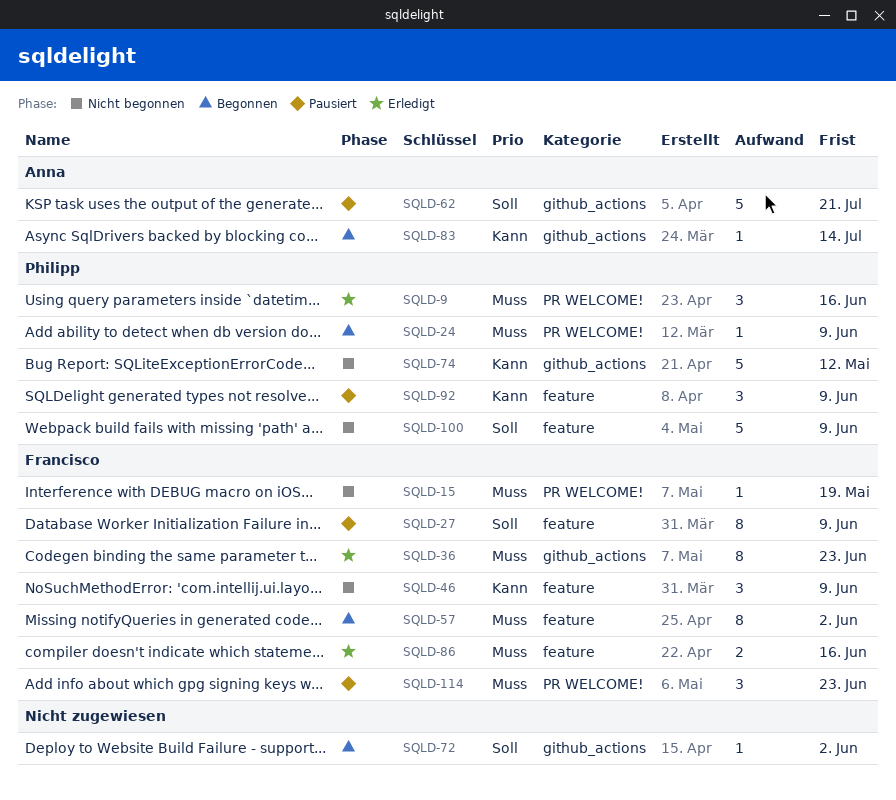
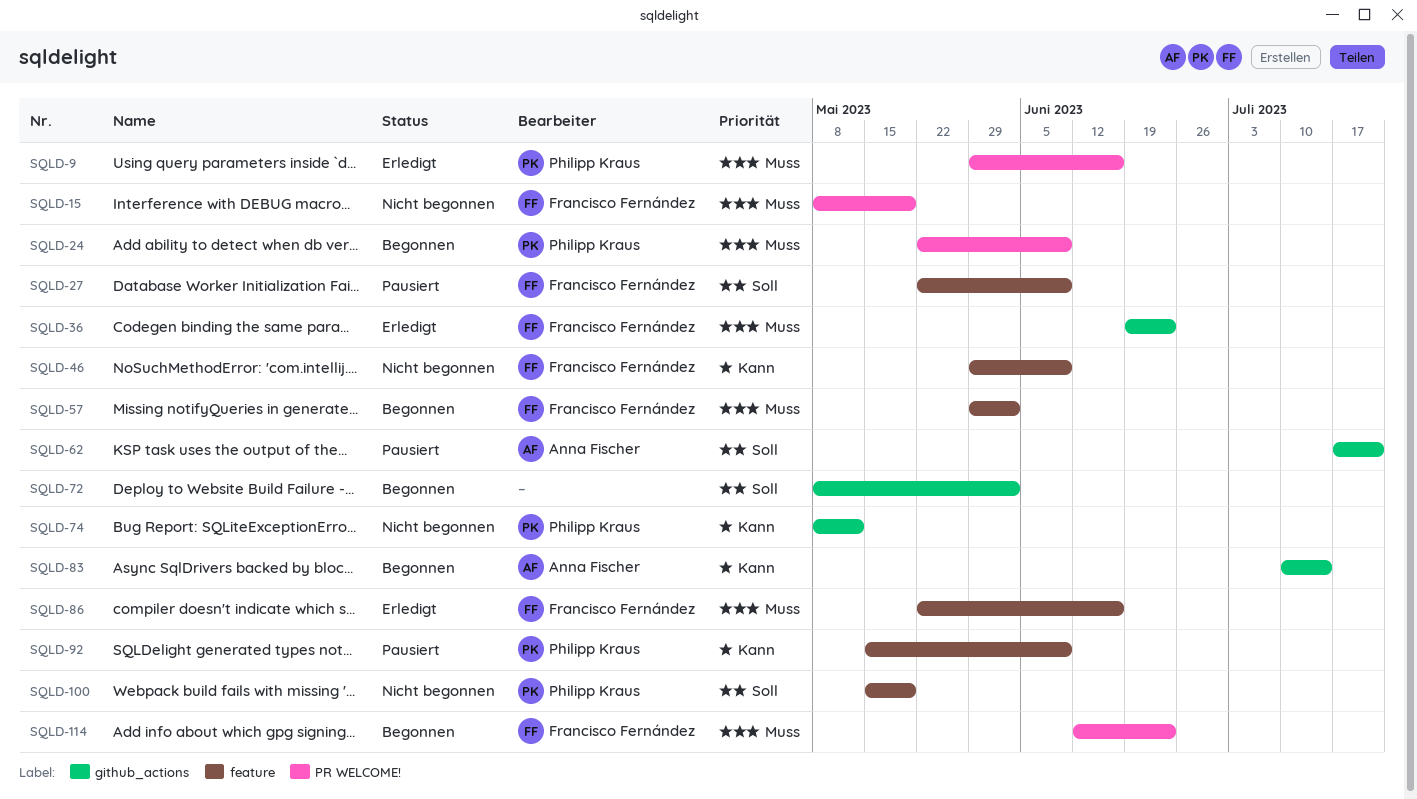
SQLD-100, due: Jun 9 -> May 19
SQLD-114, status: Pausiert -> Begonnen

